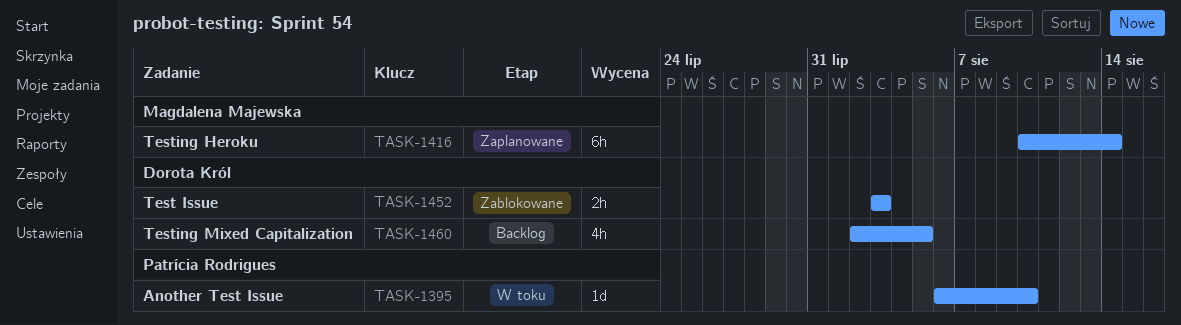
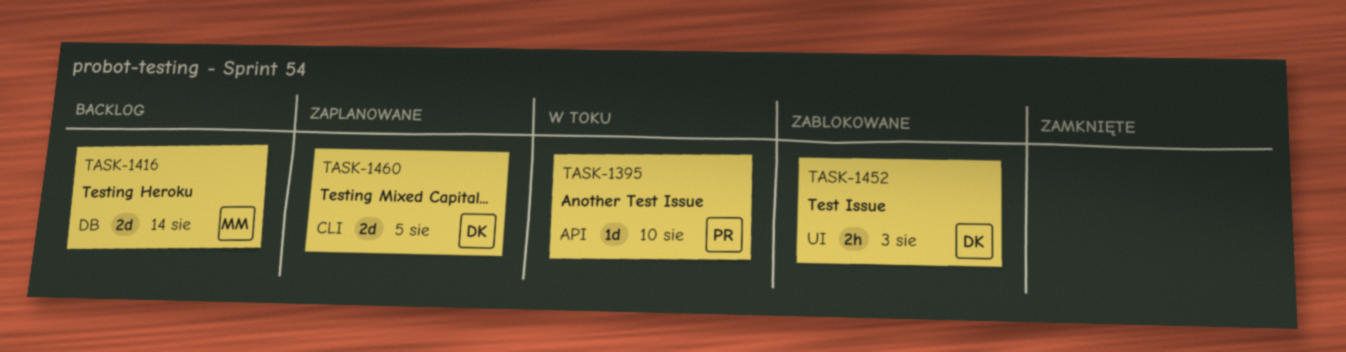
TASK-1416, status: Zaplanowane -> Backlog
TASK-1416, estimate: 6h -> 2d
TASK-1460, status: Backlog -> Zaplanowane
TASK-1460, estimate: 4h -> 2d

